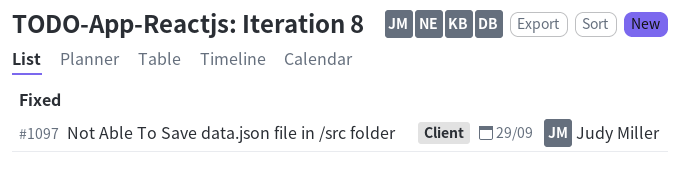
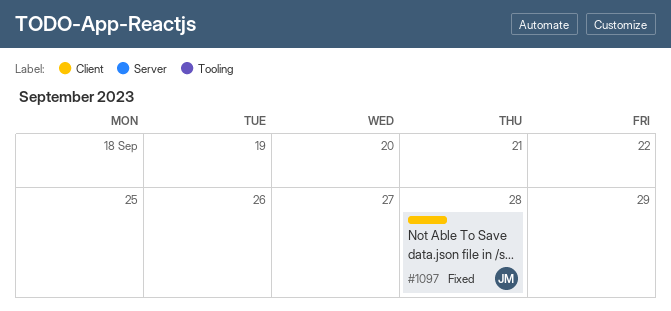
#1097, due: Sep 29 -> Sep 28

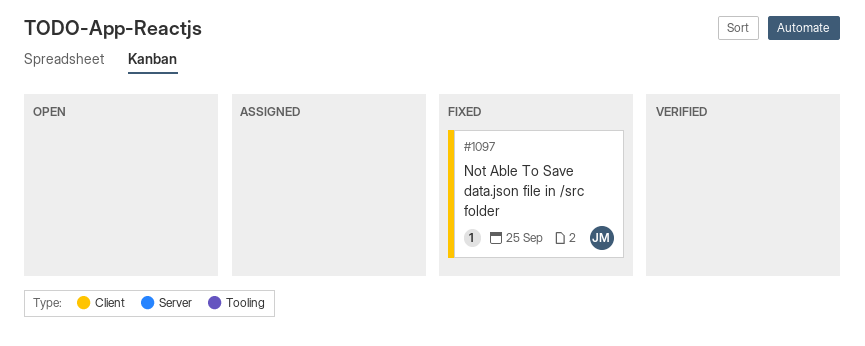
#1097, due: Sep 28 -> Sep 25

